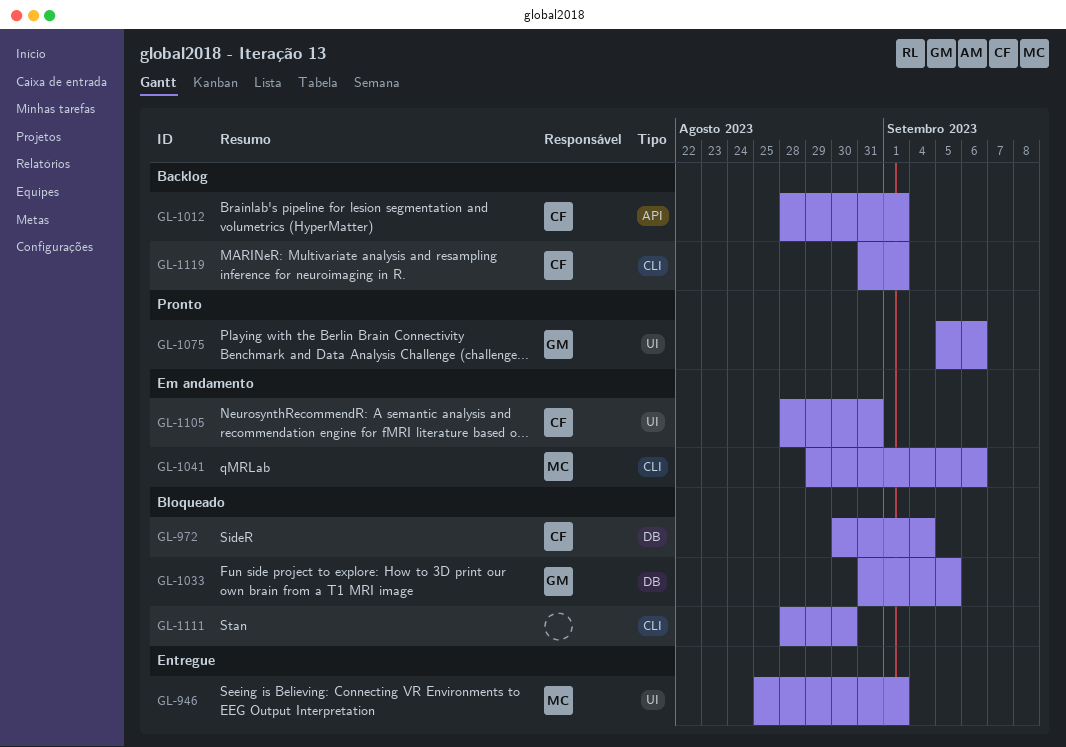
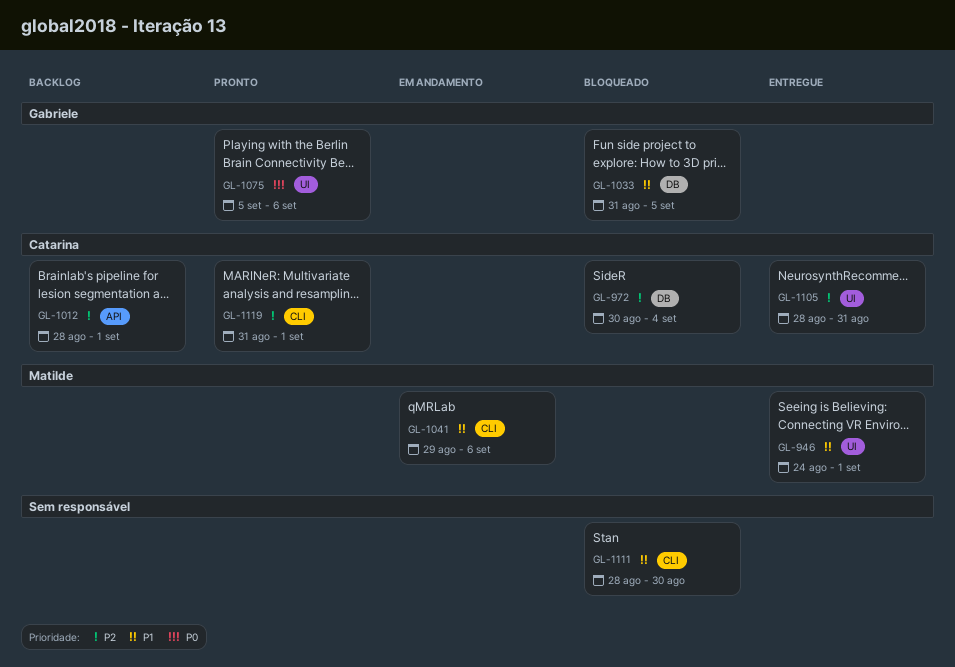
GL-946, start: Aug 25 -> Aug 24
GL-1105, status: Em andamento -> Entregue
GL-1119, status: Backlog -> Pronto

